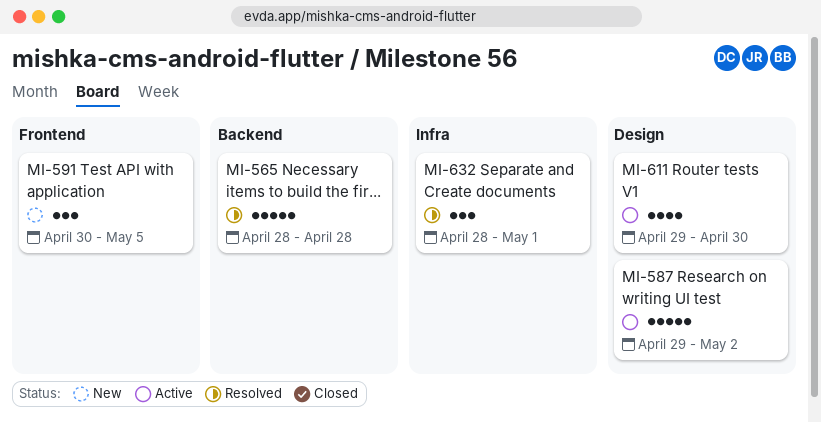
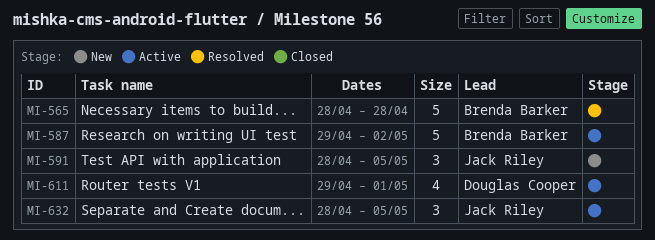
MI-591, start: Apr 30 -> Apr 28
MI-611, due: Apr 30 -> May 1
MI-632, status: Resolved -> Active
MI-632, due: May 1 -> May 5

